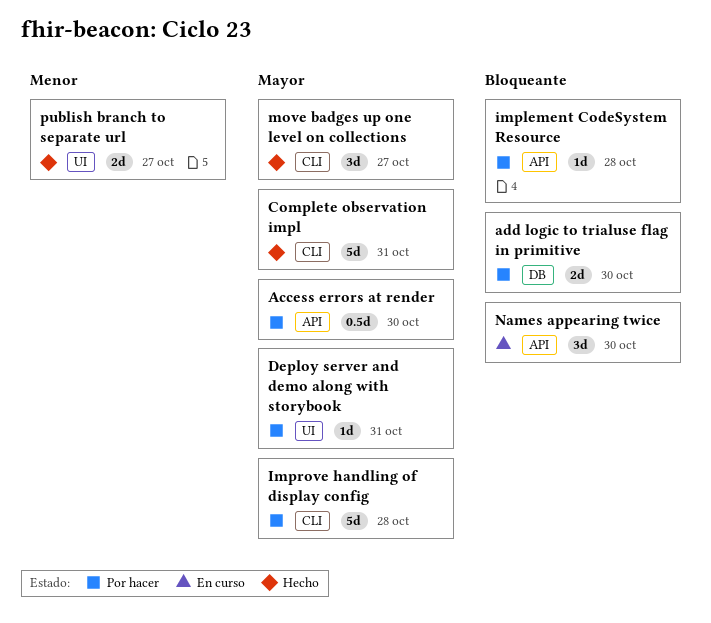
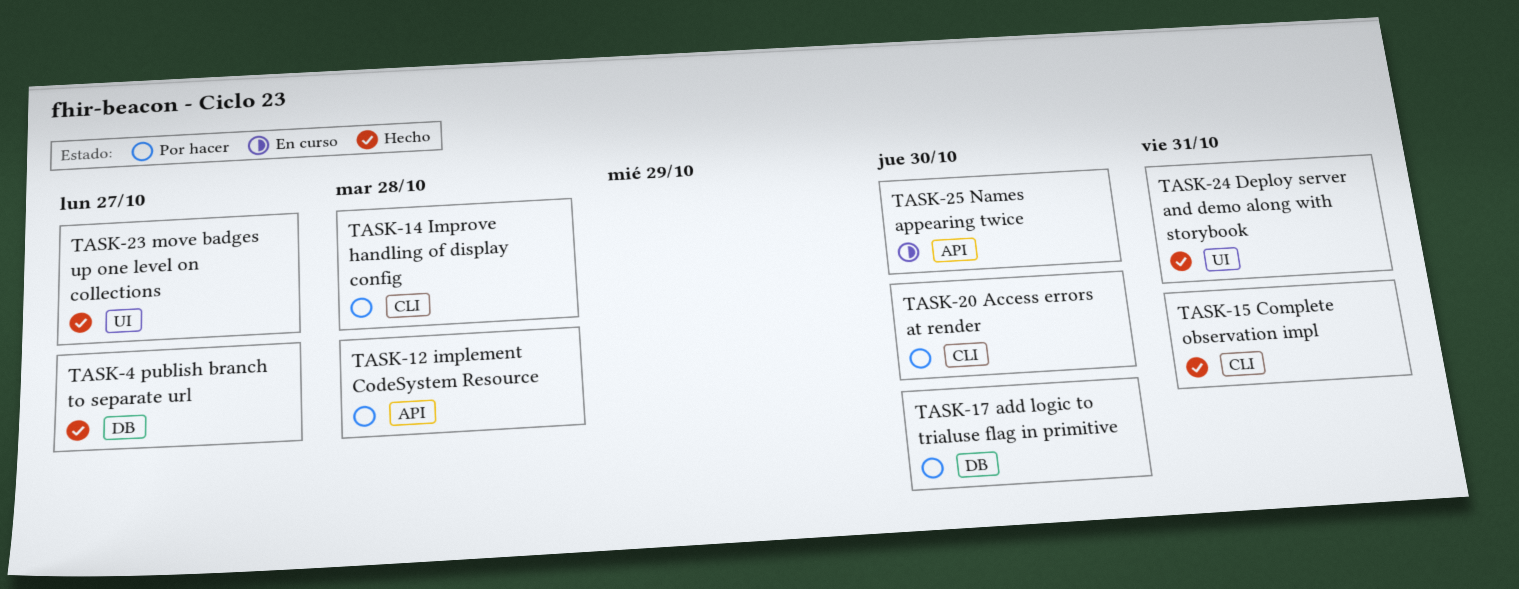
Access errors at render, label: API -> CLI
Deploy server and demo along with storybook, status: Por hacer -> Hecho
move badges up one level on collections, label: CLI -> UI
publish branch to separate url, label: UI -> DB

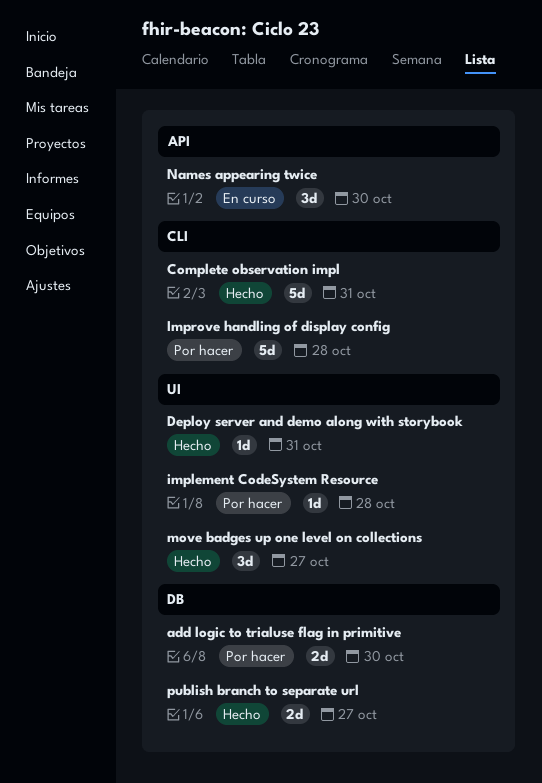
Access errors at render: present -> none
implement CodeSystem Resource, label: API -> UI

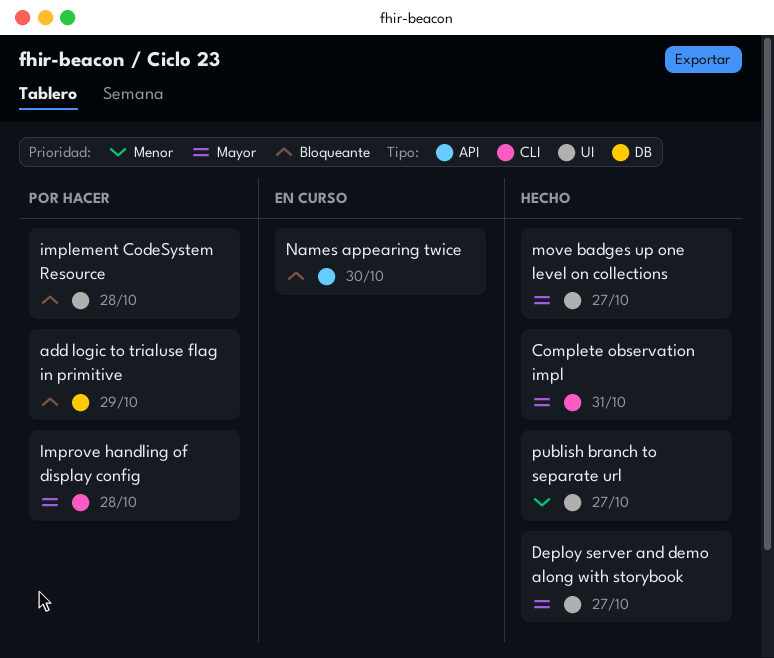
add logic to trialuse flag in primitive, due: Oct 30 -> Oct 29
Deploy server and demo along with storybook, due: Oct 31 -> Oct 27
publish branch to separate url, label: DB -> UI

